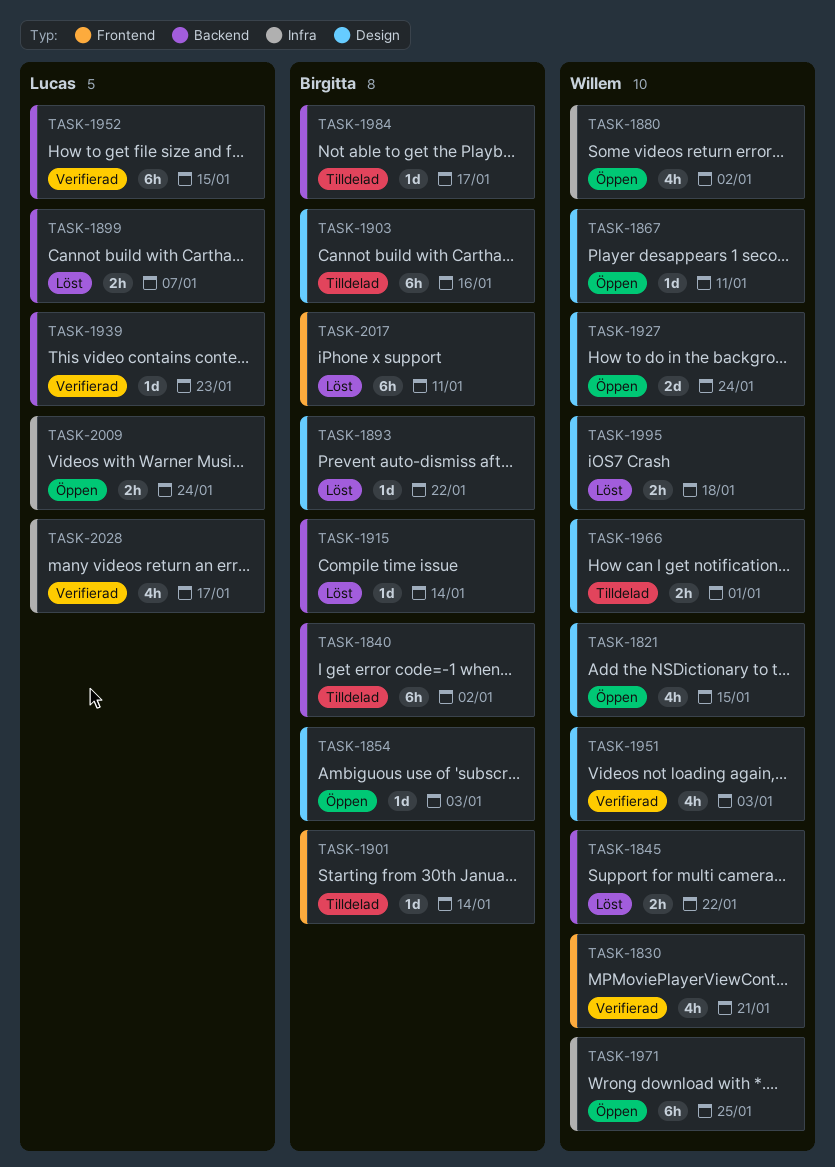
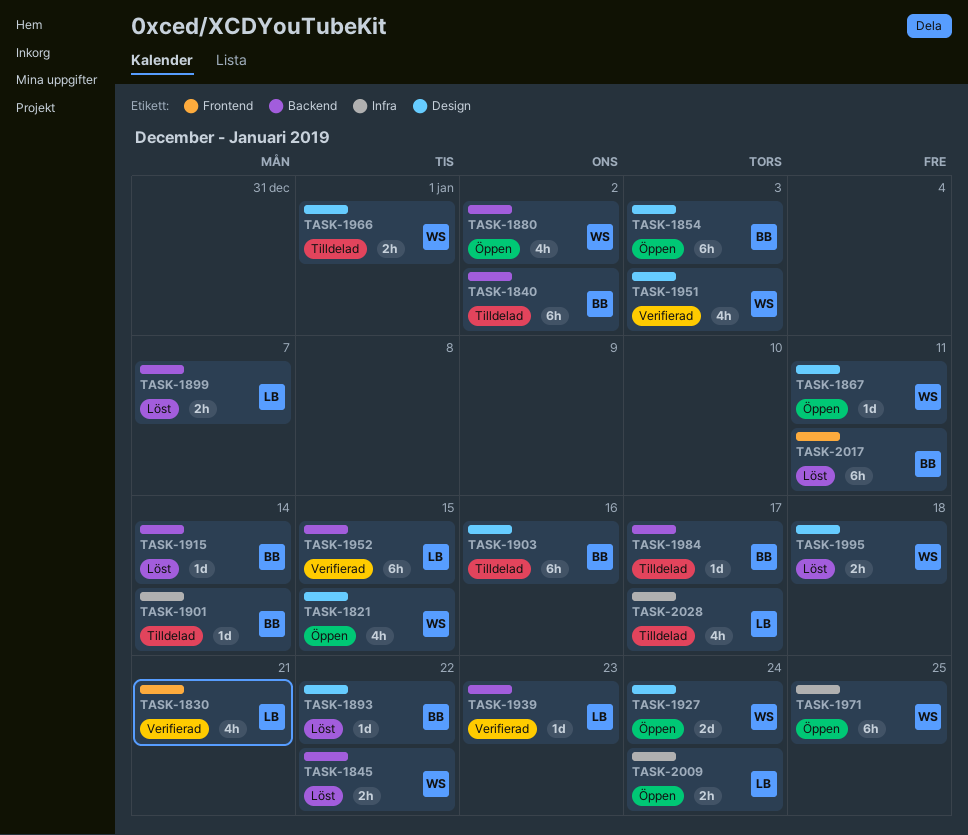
TASK-1830, owner: Willem -> Lucas
TASK-1854, estimate: 1d -> 6h
TASK-1880, label: Infra -> Backend
TASK-1901, label: Frontend -> Infra
TASK-2028, status: Verifierad -> Tilldelad

